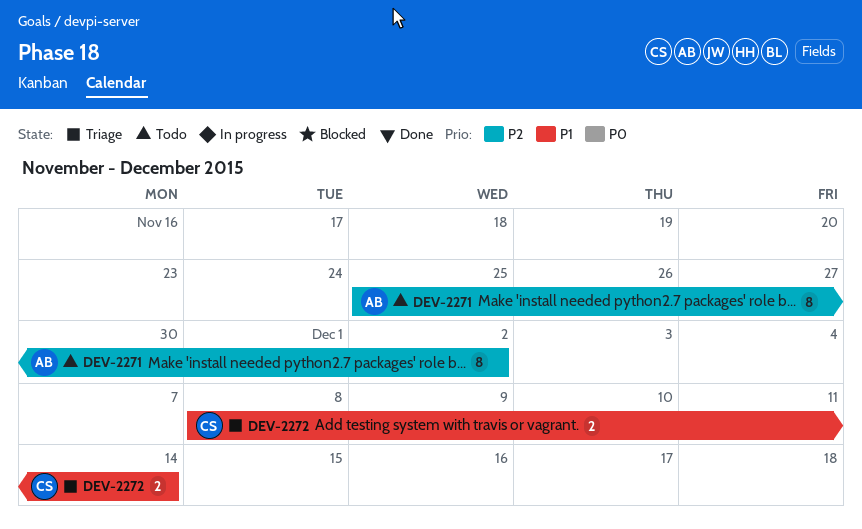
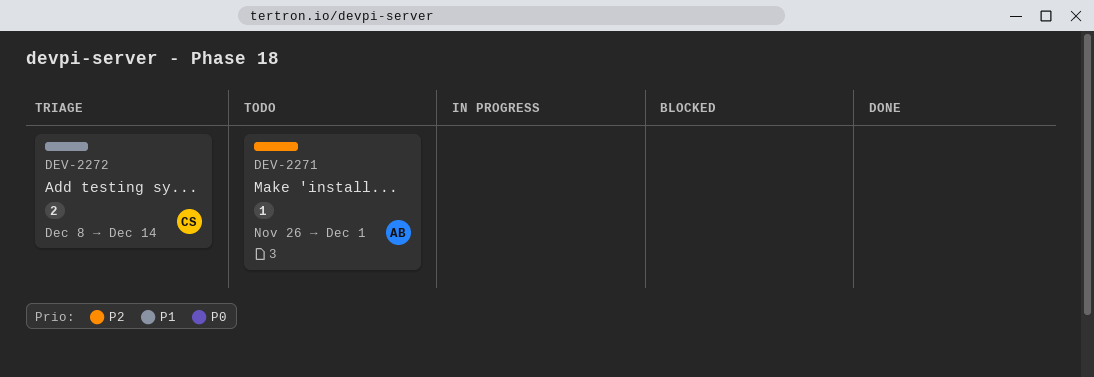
DEV-2271, estimate: 8 -> 1
DEV-2271, start: Nov 25 -> Nov 26
DEV-2271, due: Dec 2 -> Dec 1

